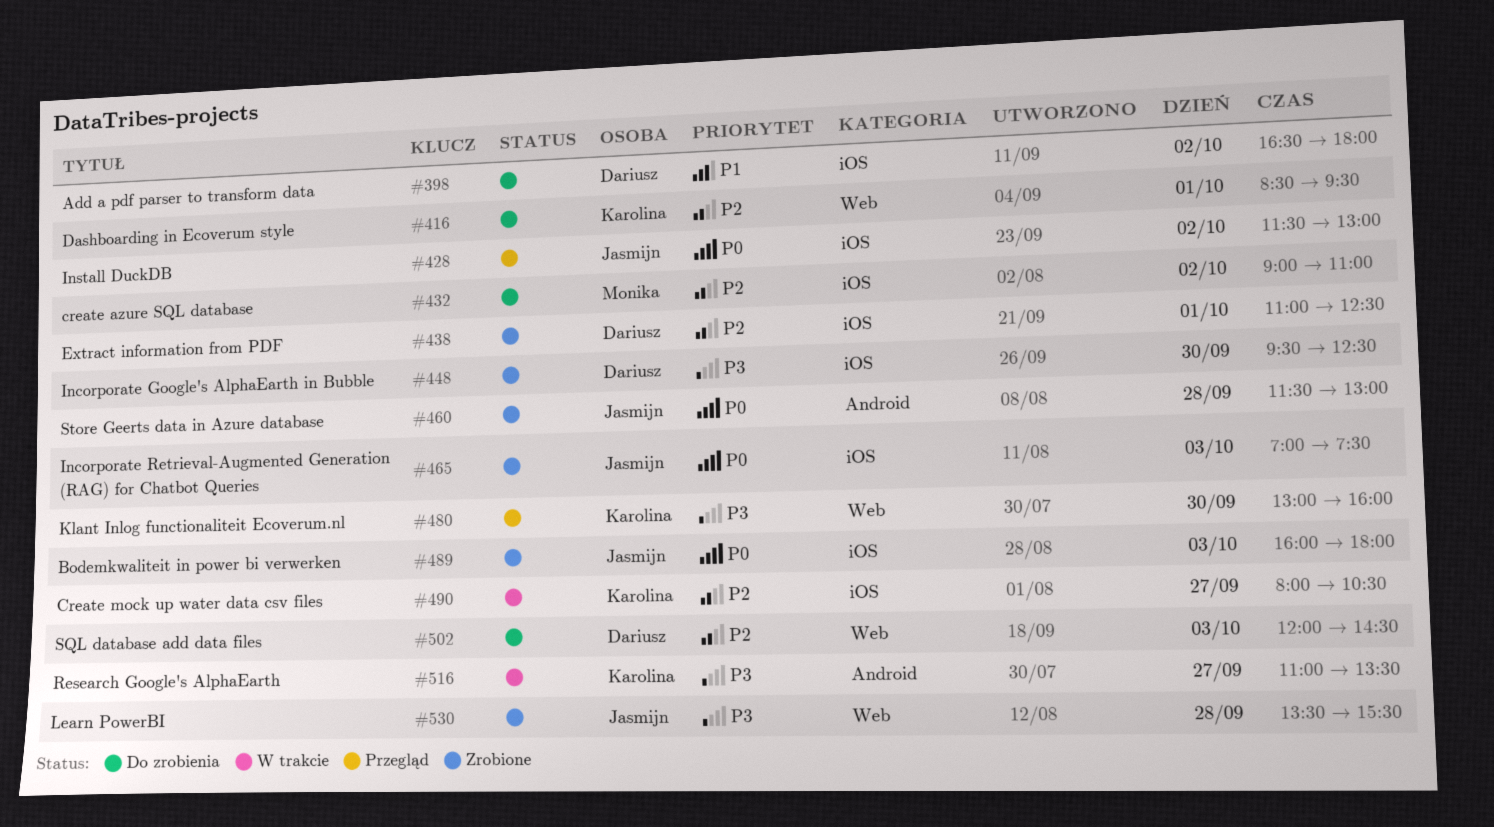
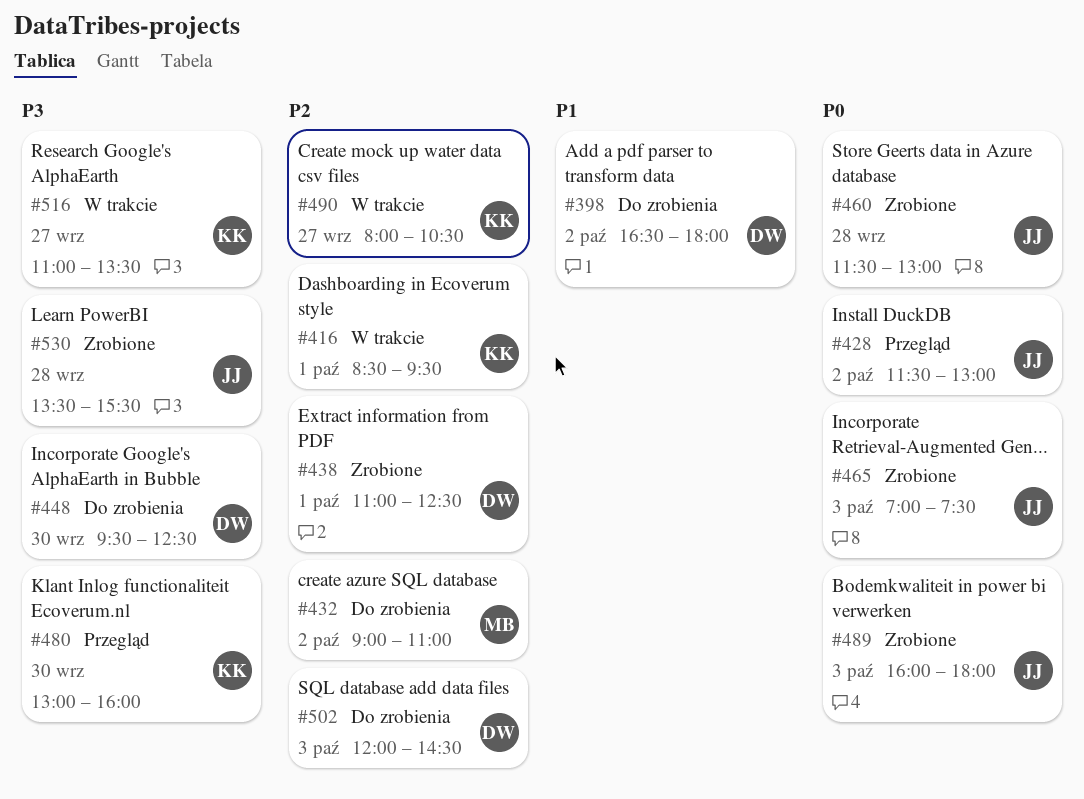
#416, status: Do zrobienia -> W trakcie
#448, status: Zrobione -> Do zrobienia

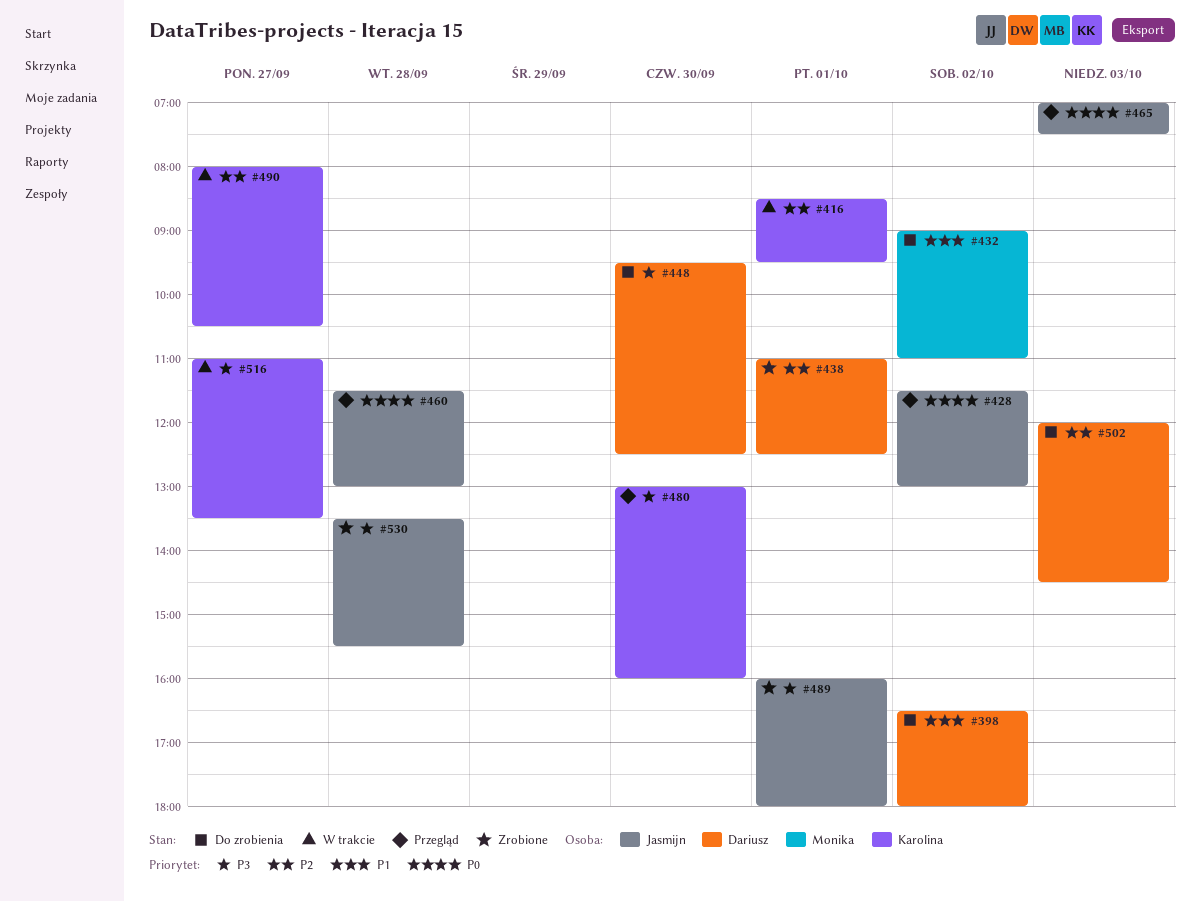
#432, priority: P2 -> P1
#460, status: Zrobione -> Przegląd
#465, status: Zrobione -> Przegląd
#489, priority: P0 -> P3
#489, day: Oct 3 -> Oct 1

